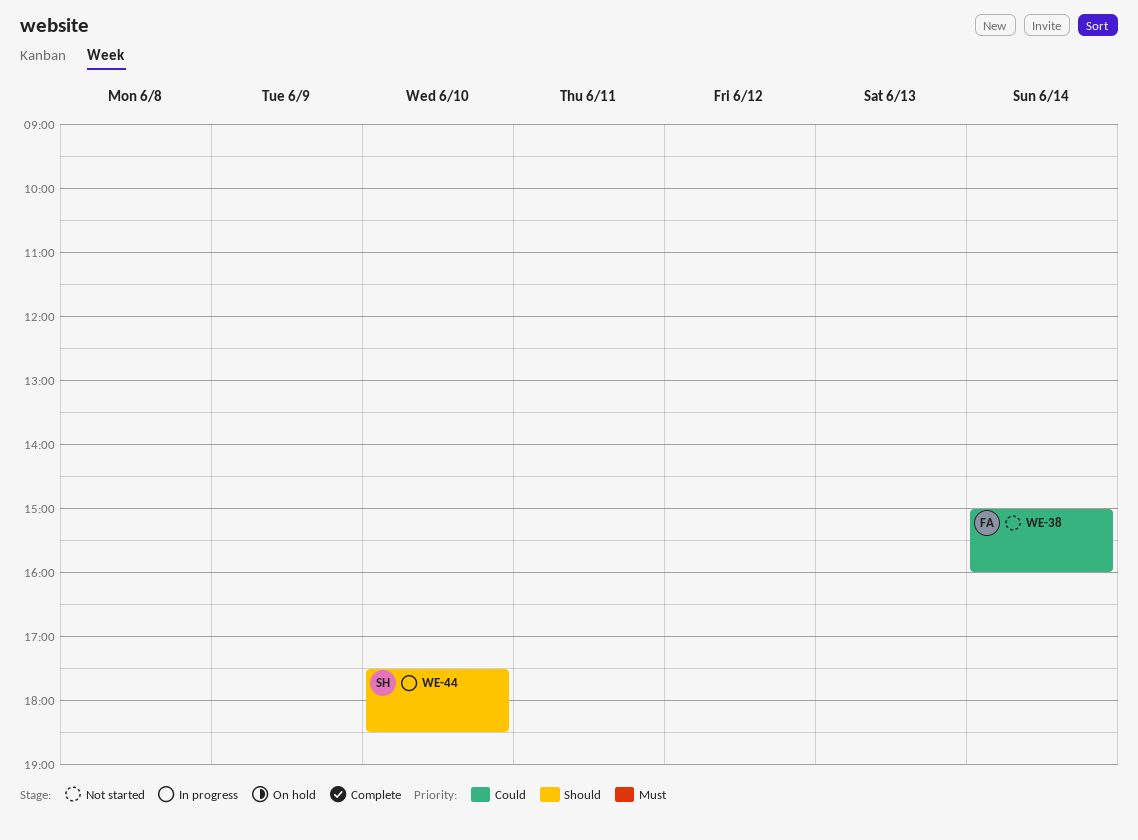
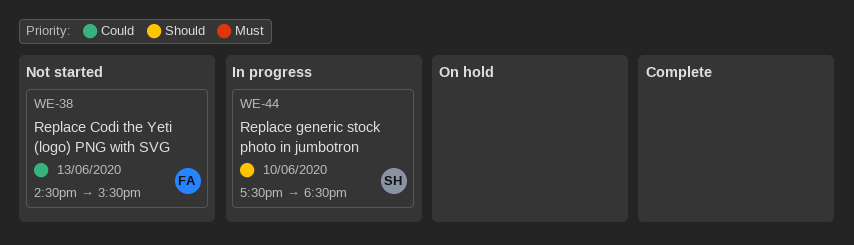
WE-38, day: Jun 14 -> Jun 13
WE-38, begins: 15:00 -> 14:30
WE-38, ends: 16:00 -> 15:30

